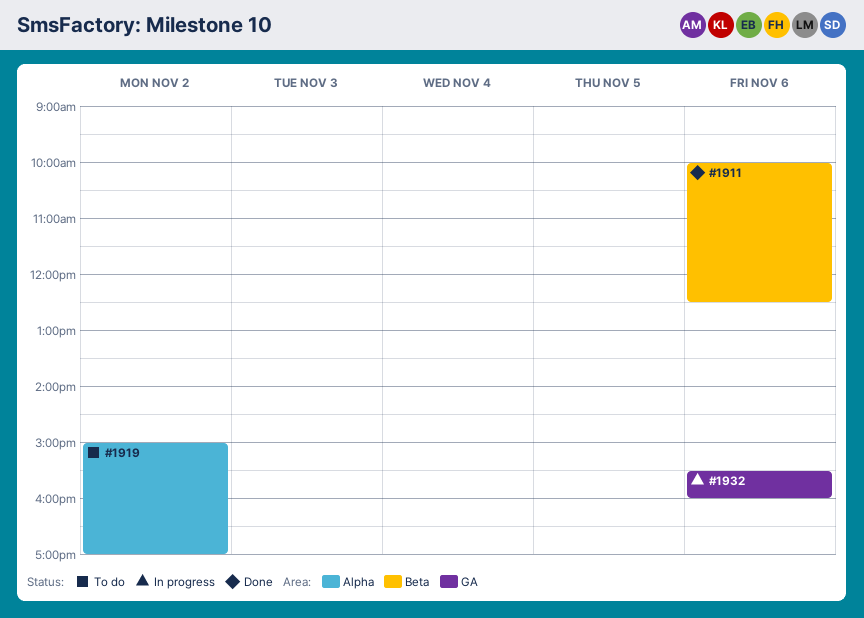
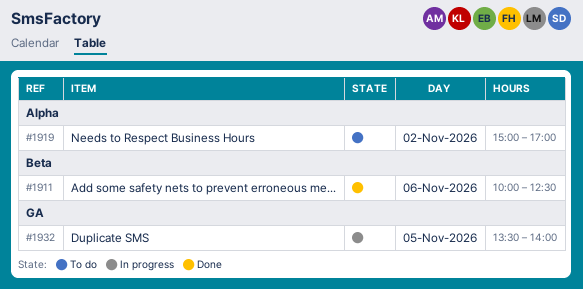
#1932, day: Nov 6 -> Nov 5
#1932, begins: 15:30 -> 13:30
#1932, ends: 16:00 -> 14:00

